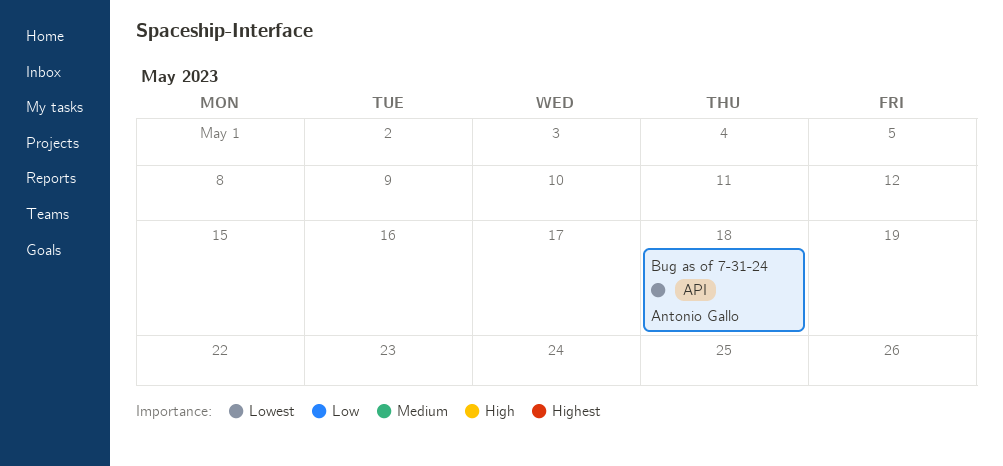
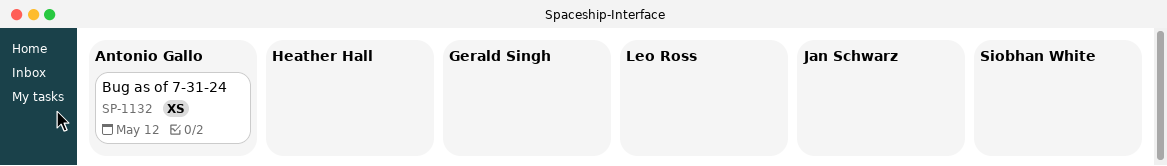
Bug as of 7-31-24, due: May 18 -> May 12

